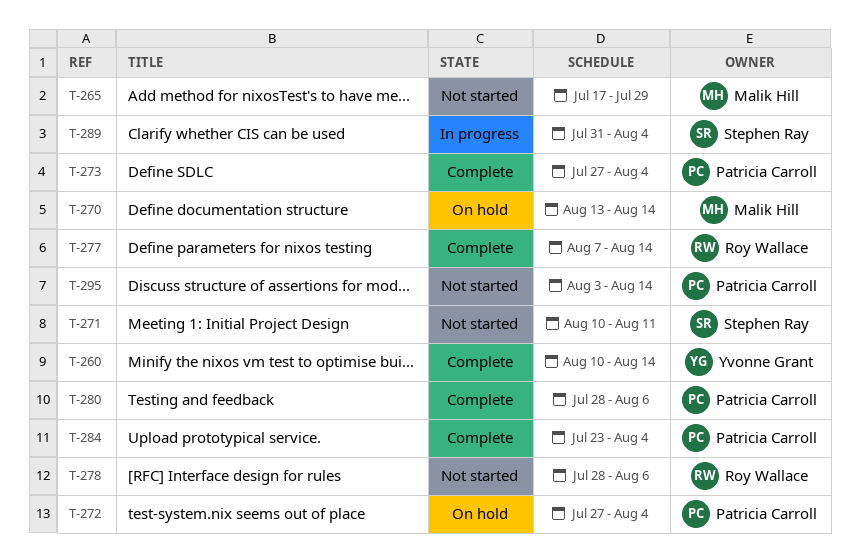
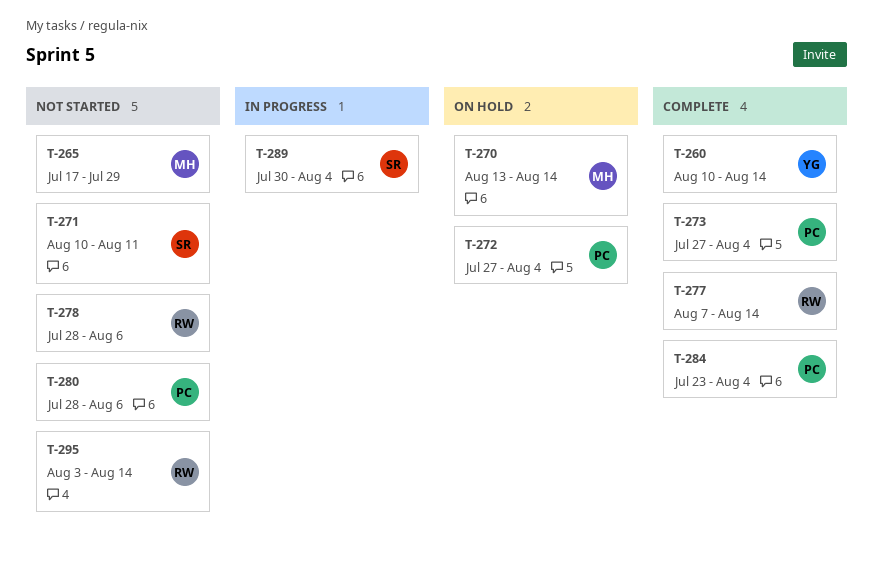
T-280, status: Complete -> Not started
T-289, start: Jul 31 -> Jul 30
T-295, owner: Patricia Carroll -> Roy Wallace

